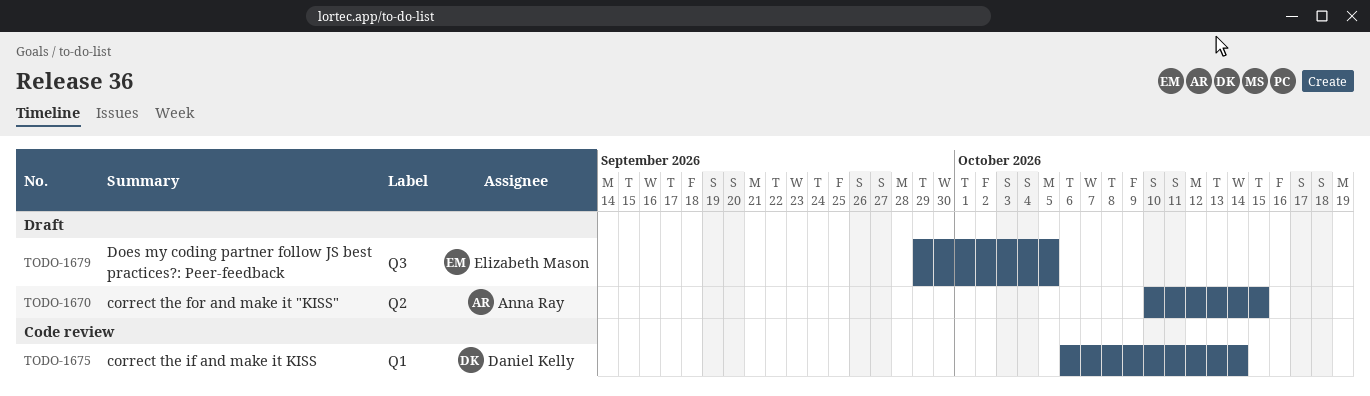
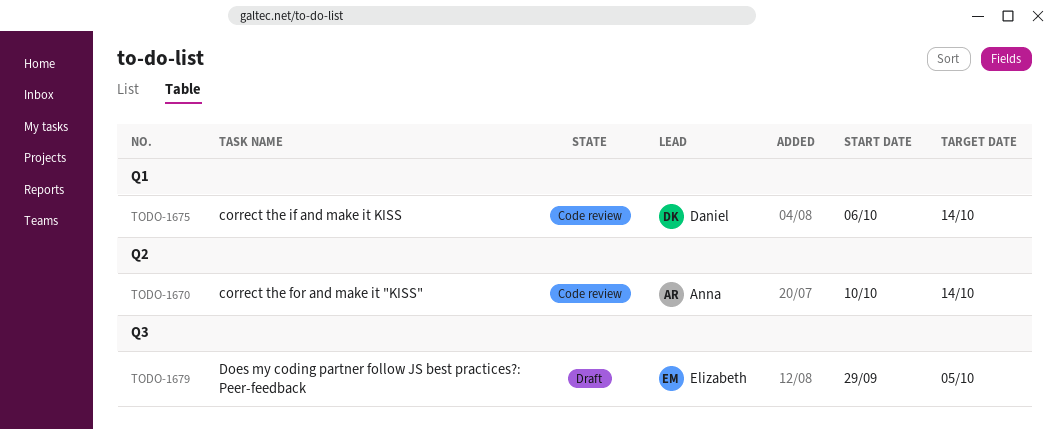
TODO-1670, status: Draft -> Code review
TODO-1670, due: Oct 15 -> Oct 14

